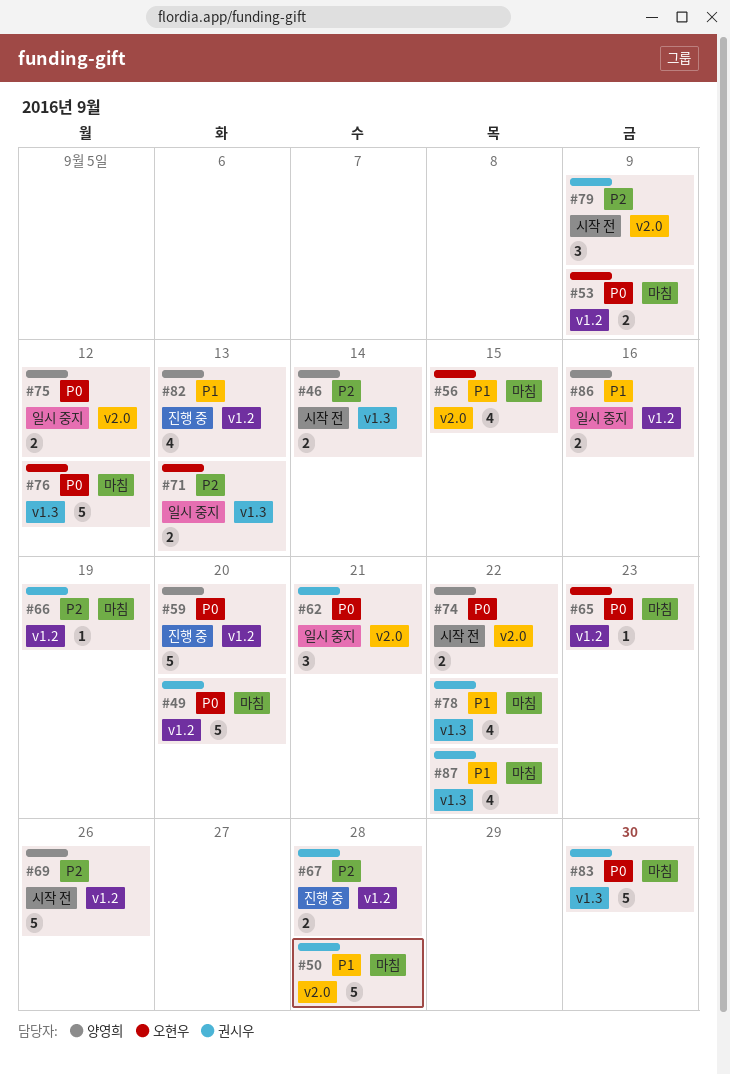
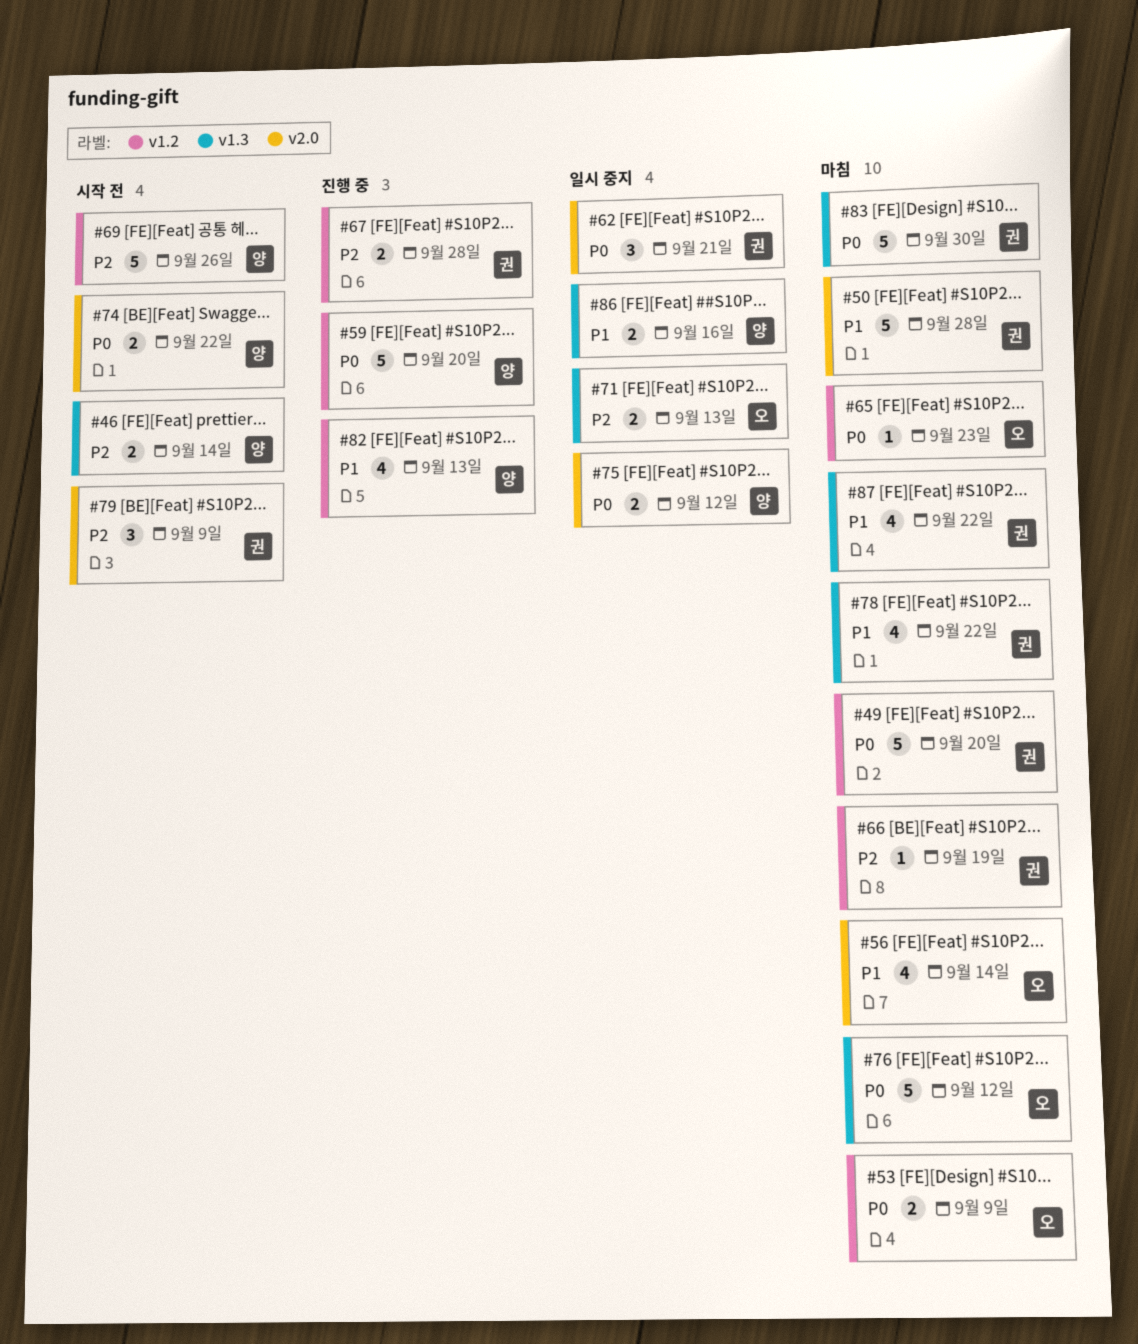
#56, due: Sep 15 -> Sep 14
#86, label: v1.2 -> v1.3

